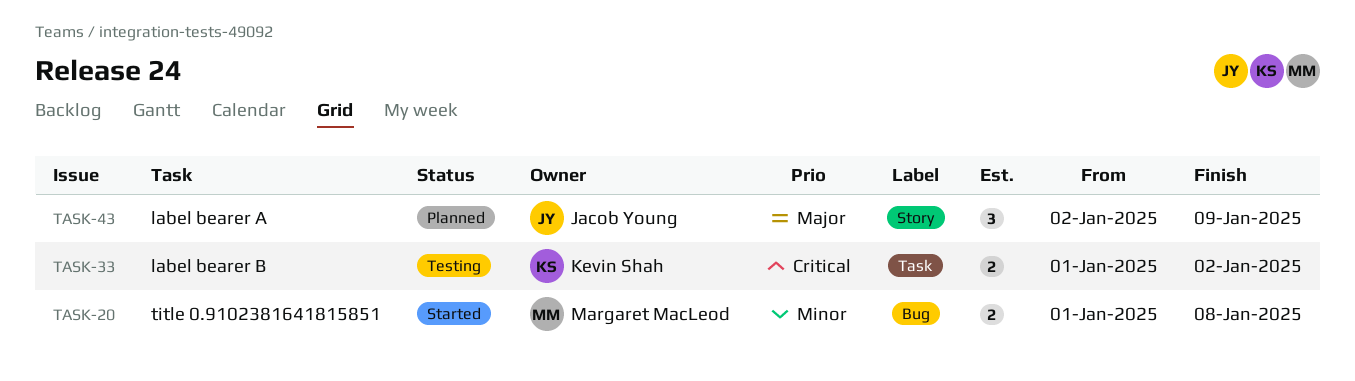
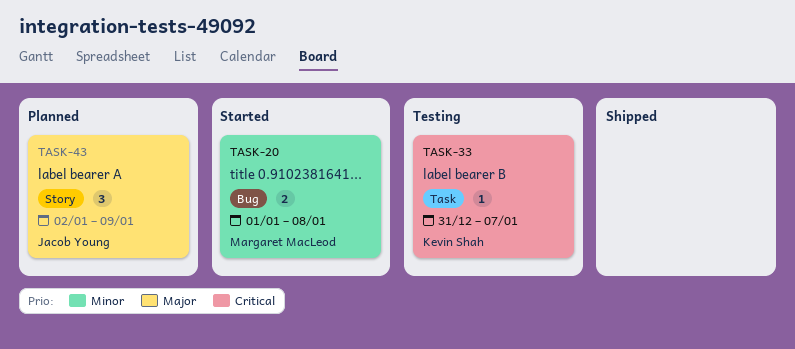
TASK-33, estimate: 2 -> 1
TASK-33, start: Jan 1 -> Dec 31
TASK-33, due: Jan 2 -> Jan 7

